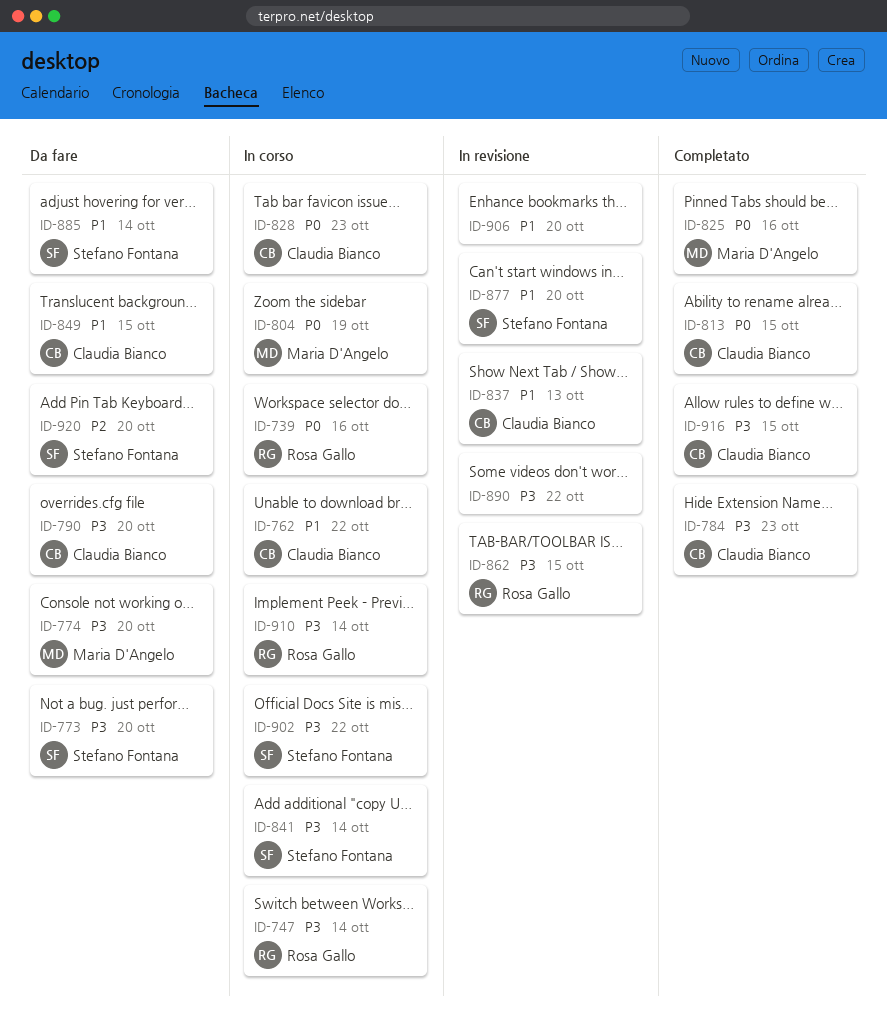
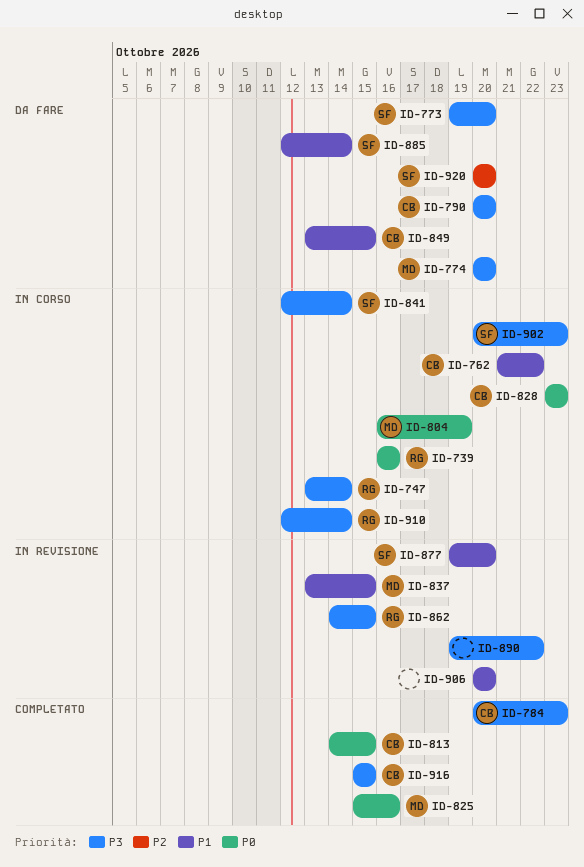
ID-837, owner: Claudia Bianco -> Maria D'Angelo
ID-837, due: Oct 13 -> Oct 15
ID-902, due: Oct 22 -> Oct 23

